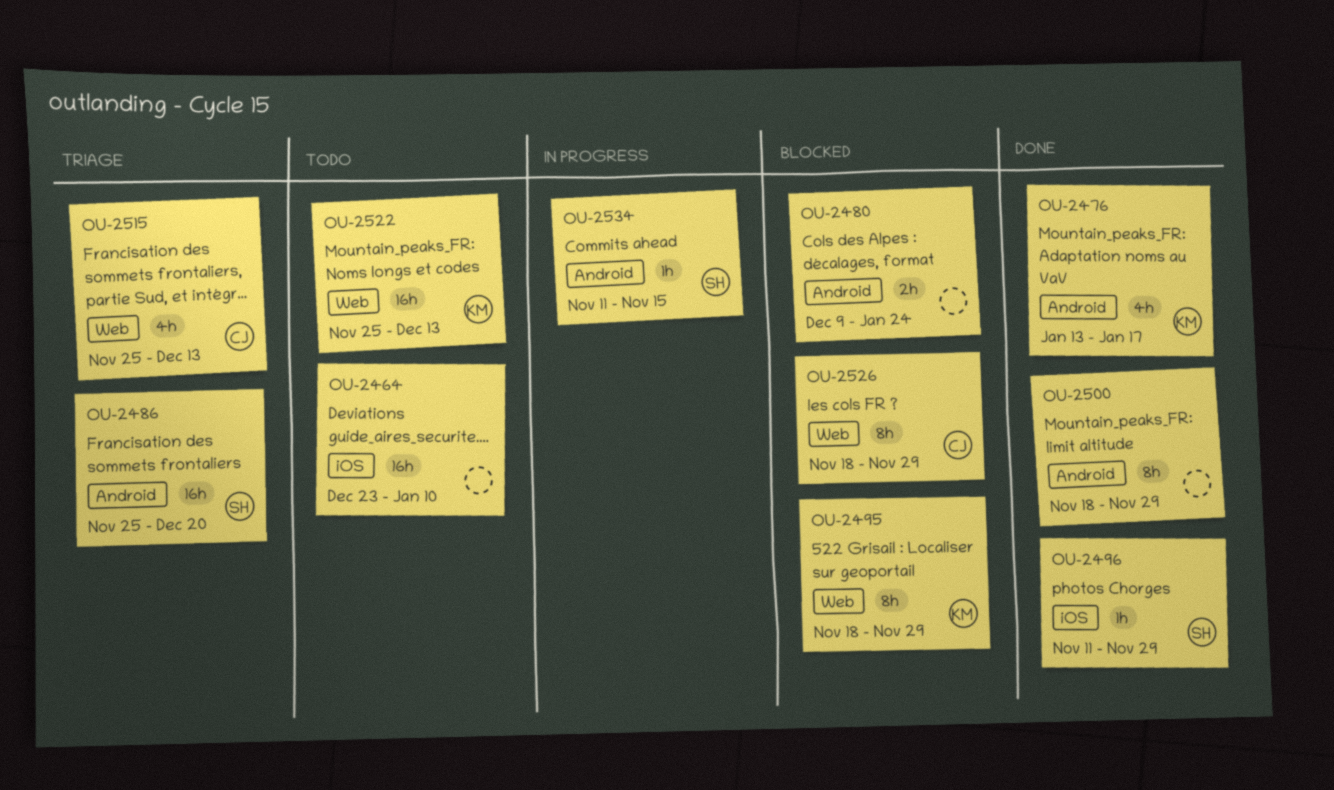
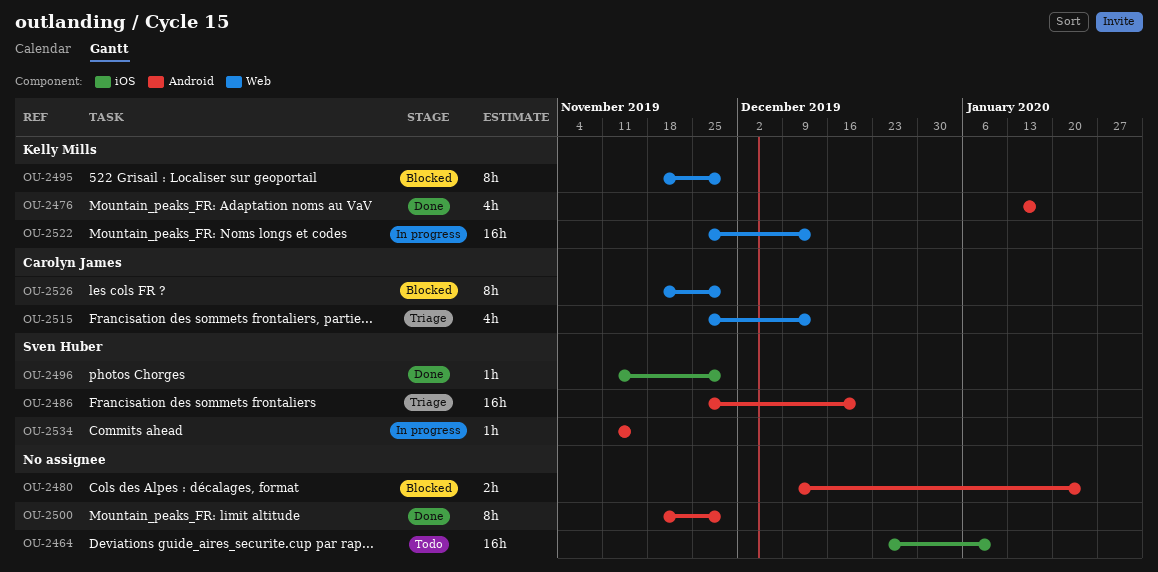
OU-2522, status: Todo -> In progress

